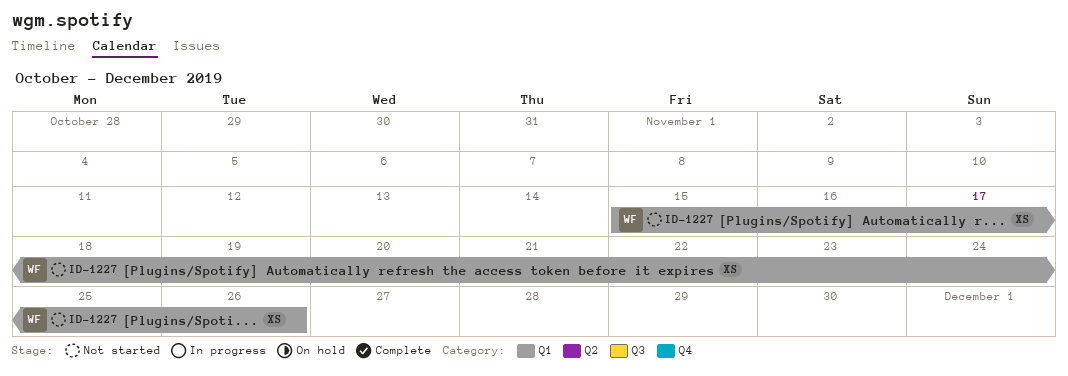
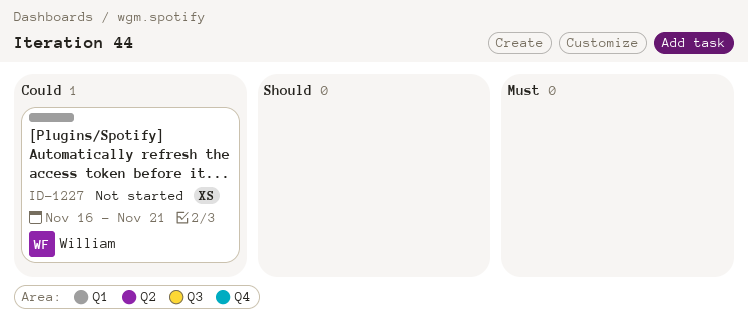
ID-1227, start: Nov 15 -> Nov 16
ID-1227, due: Nov 26 -> Nov 21

